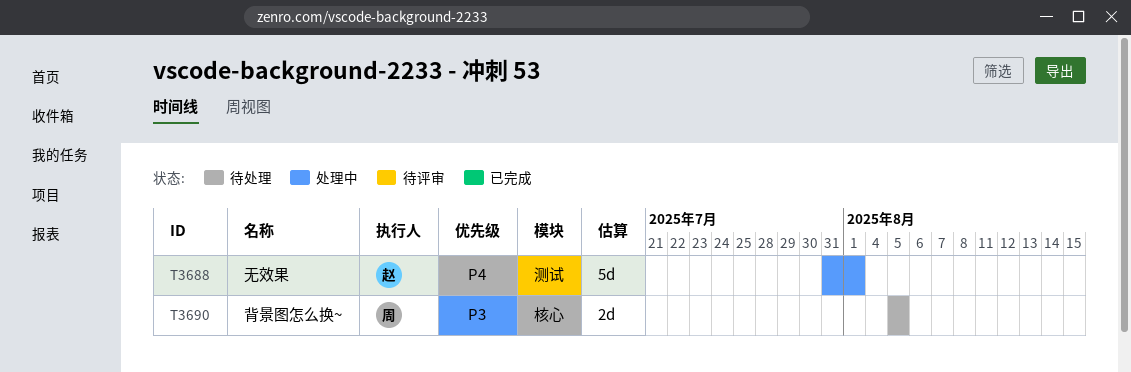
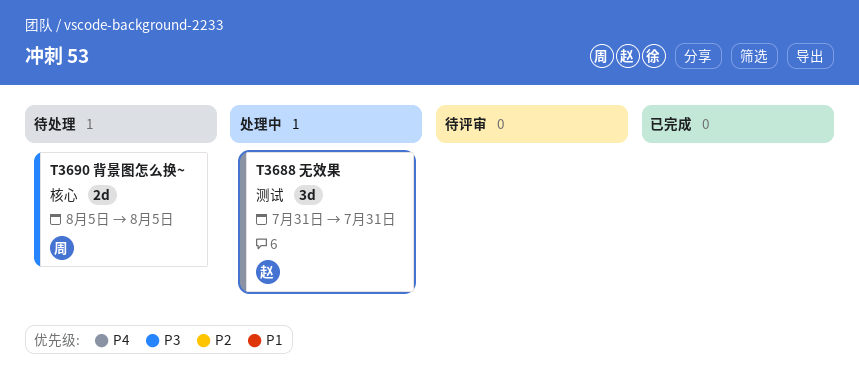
T3688, estimate: 5d -> 3d
T3688, due: Aug 1 -> Jul 31

